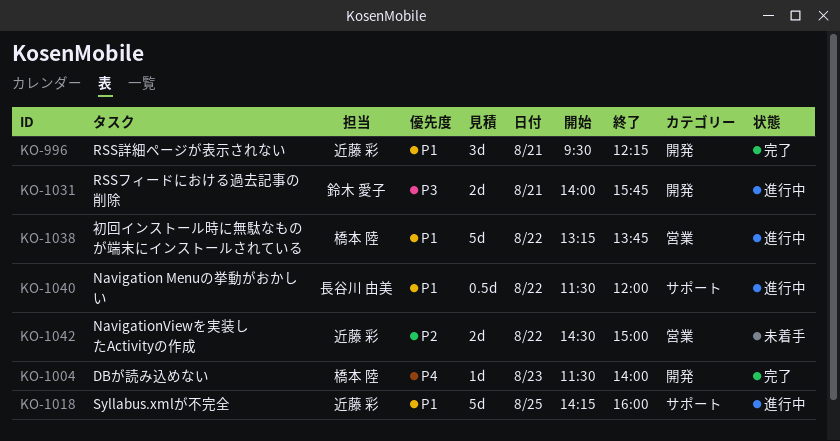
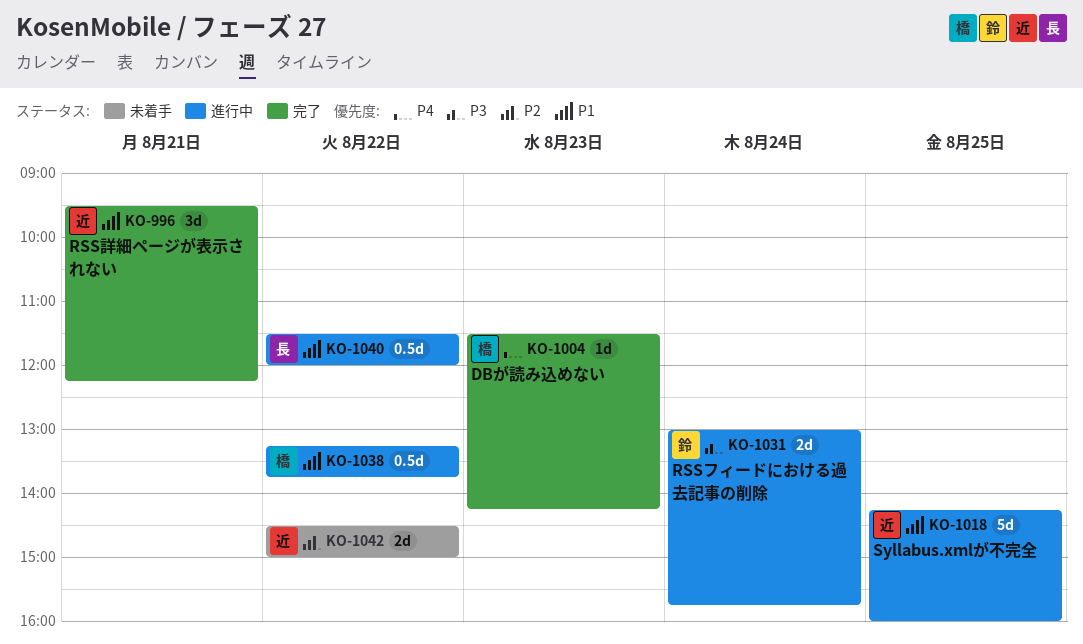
KO-1004, ends: 14:00 -> 14:15
KO-1031, day: Aug 21 -> Aug 24
KO-1031, begins: 14:00 -> 13:00
KO-1038, estimate: 5d -> 0.5d

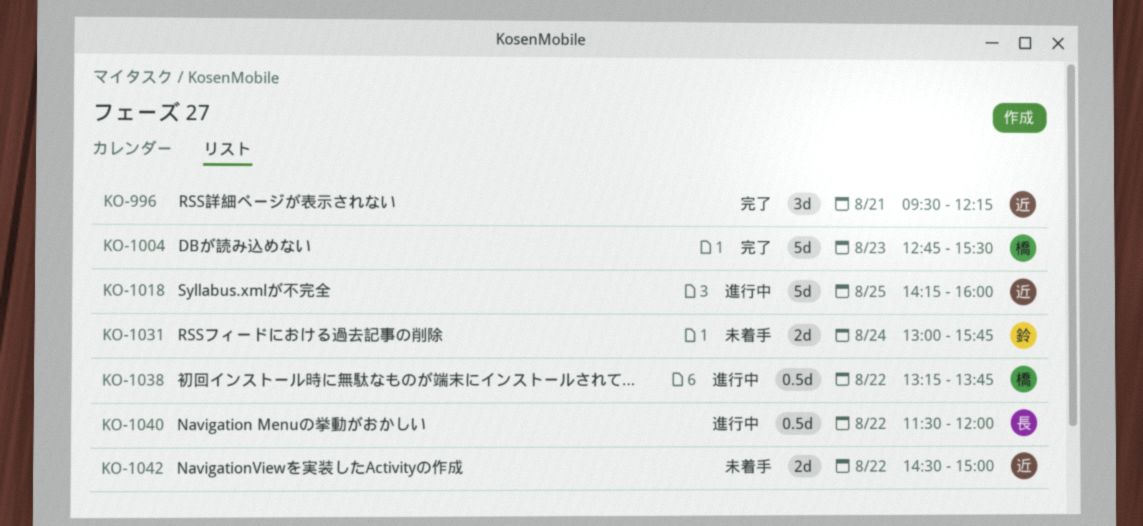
KO-1004, estimate: 1d -> 5d
KO-1004, begins: 11:30 -> 12:45
KO-1004, ends: 14:15 -> 15:30
KO-1031, status: 進行中 -> 未着手

